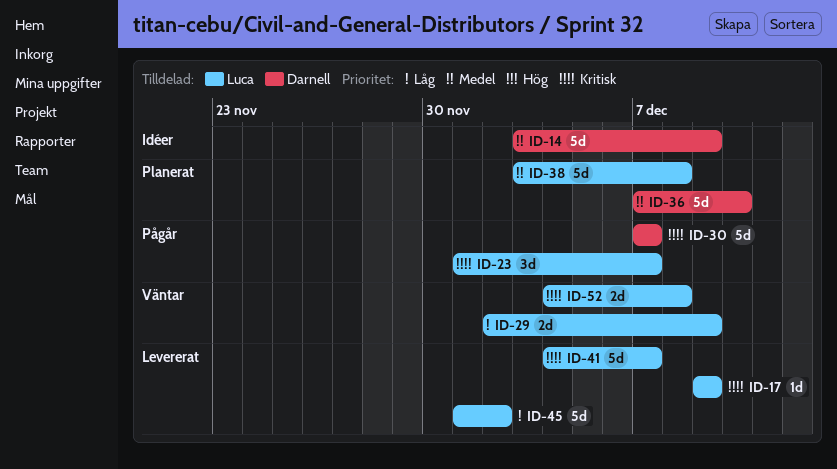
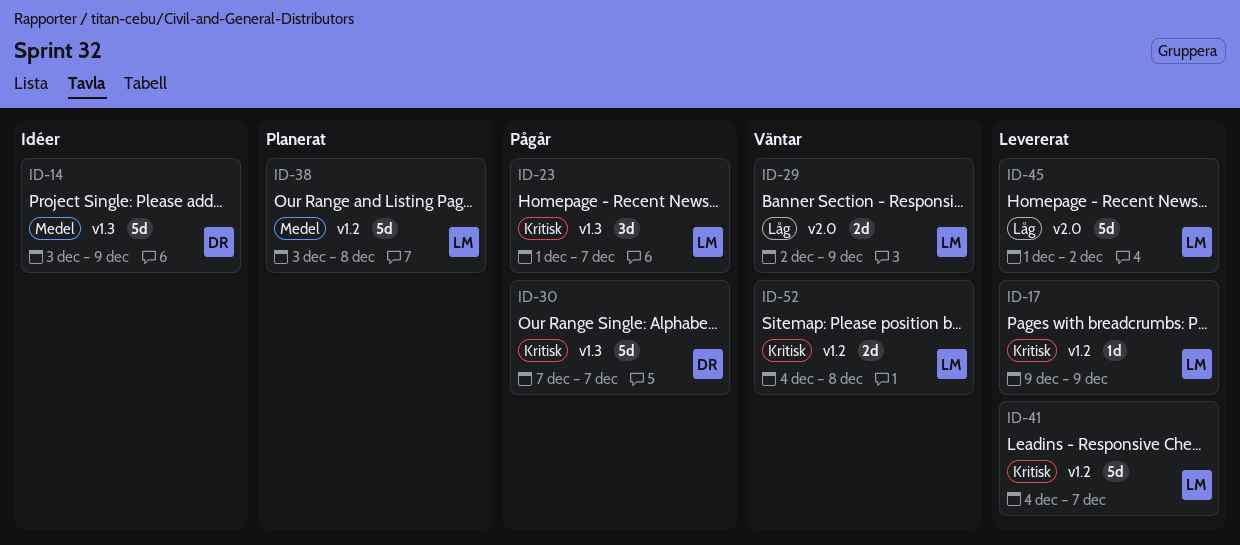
ID-36: present -> none

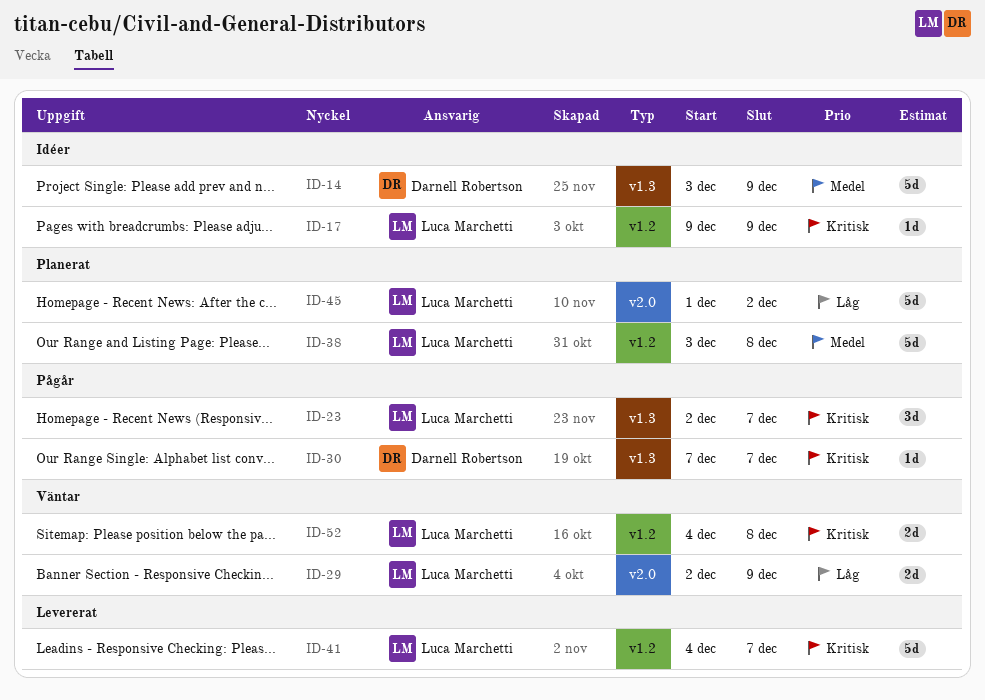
ID-17, status: Levererat -> Idéer
ID-23, start: Dec 1 -> Dec 2
ID-30, estimate: 5d -> 1d
ID-45, status: Levererat -> Planerat

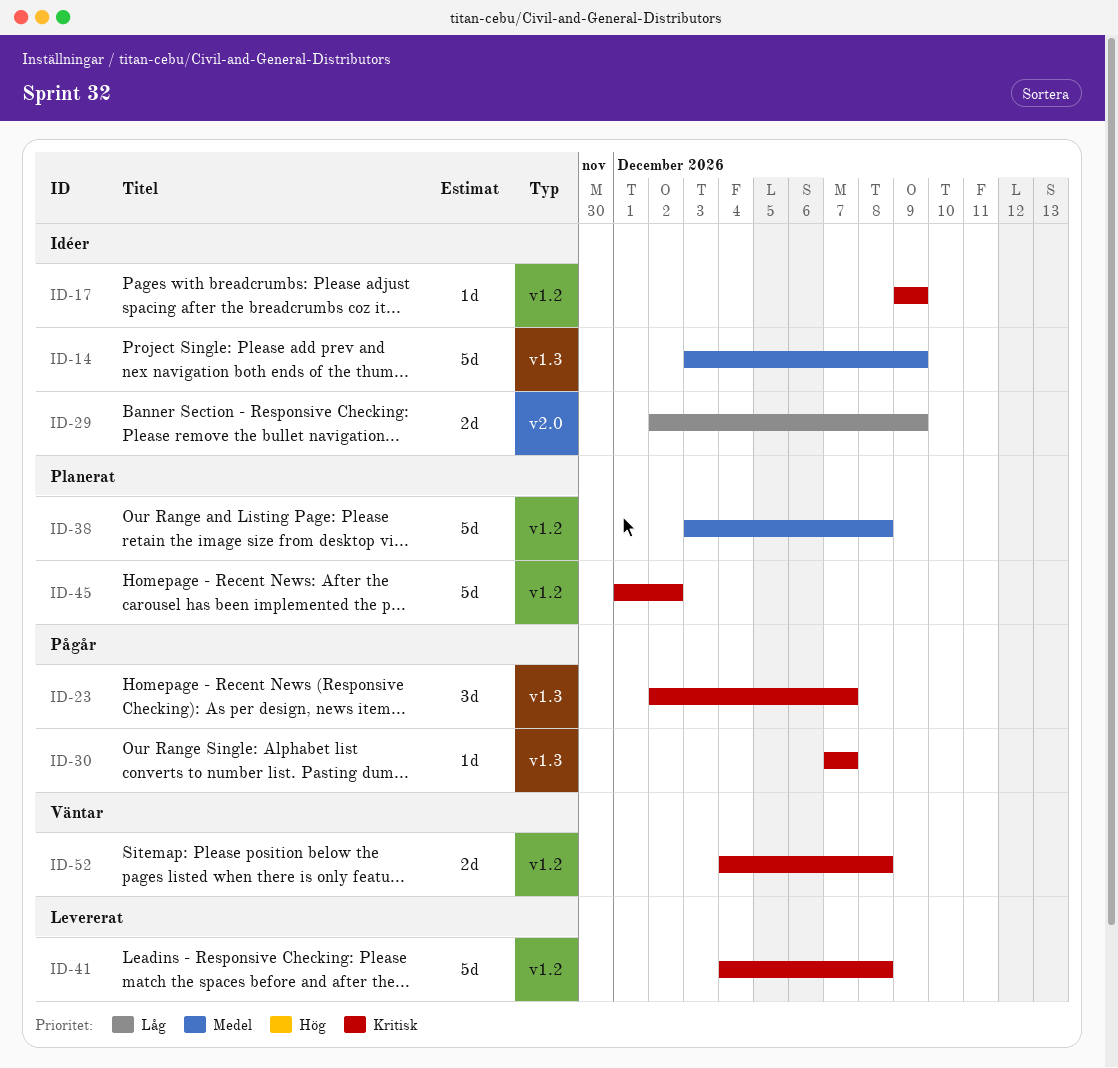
ID-29, status: Väntar -> Idéer
ID-41, due: Dec 7 -> Dec 8
ID-45, priority: Låg -> Kritisk
ID-45, label: v2.0 -> v1.2

